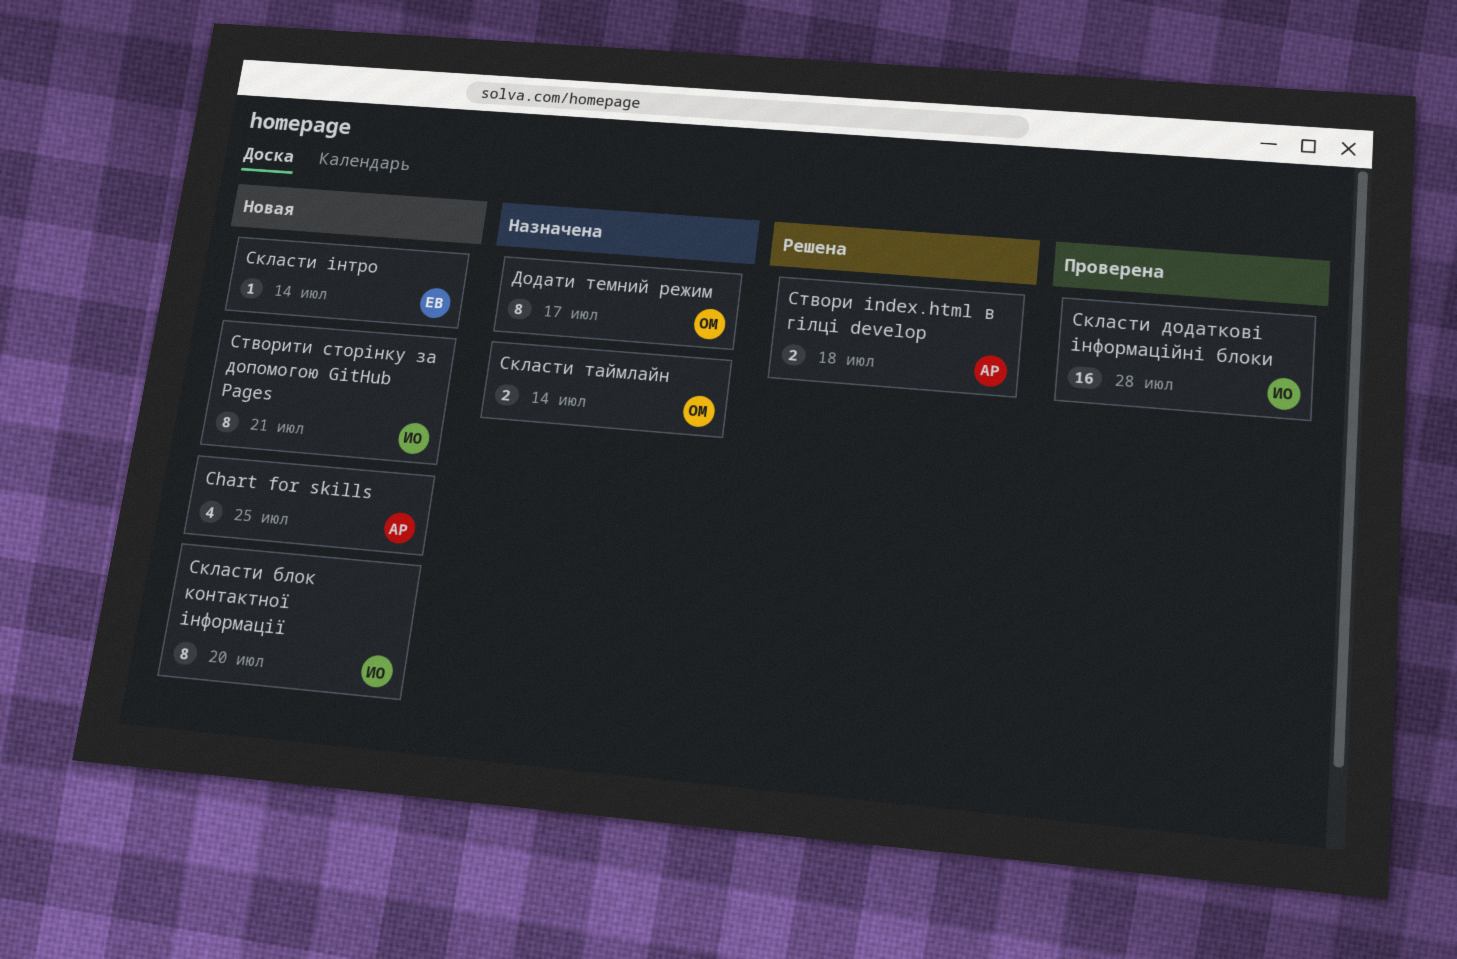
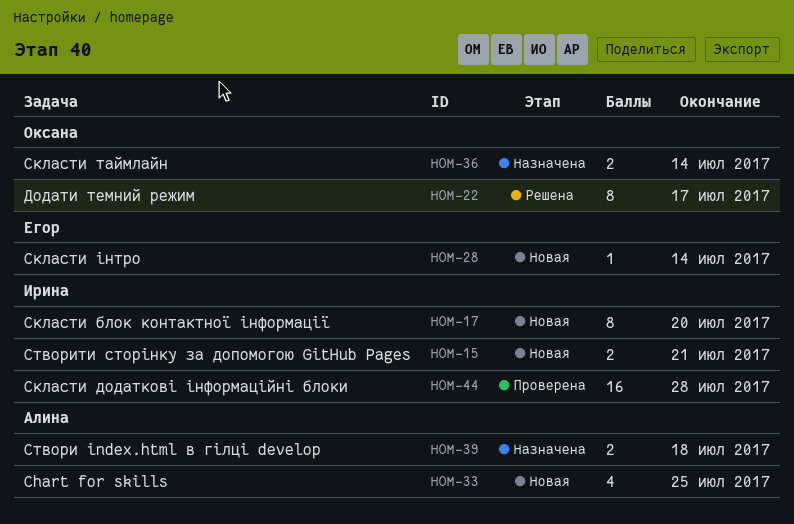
Додати темний режим, status: Назначена -> Решена
Створи index.html в гілці develop, status: Решена -> Назначена
Створити сторінку за допомогою GitHub Pages, estimate: 8 -> 2

